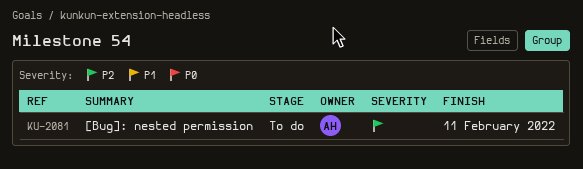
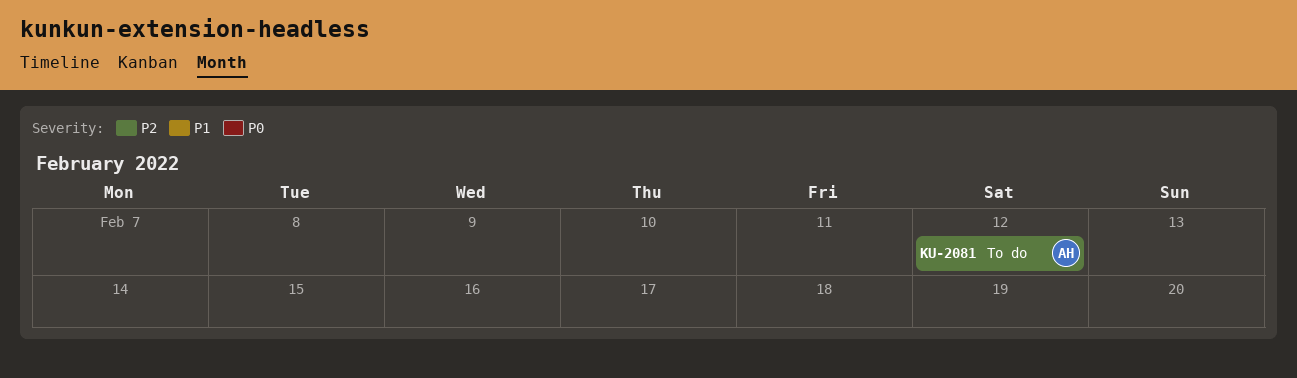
KU-2081, due: Feb 11 -> Feb 12

